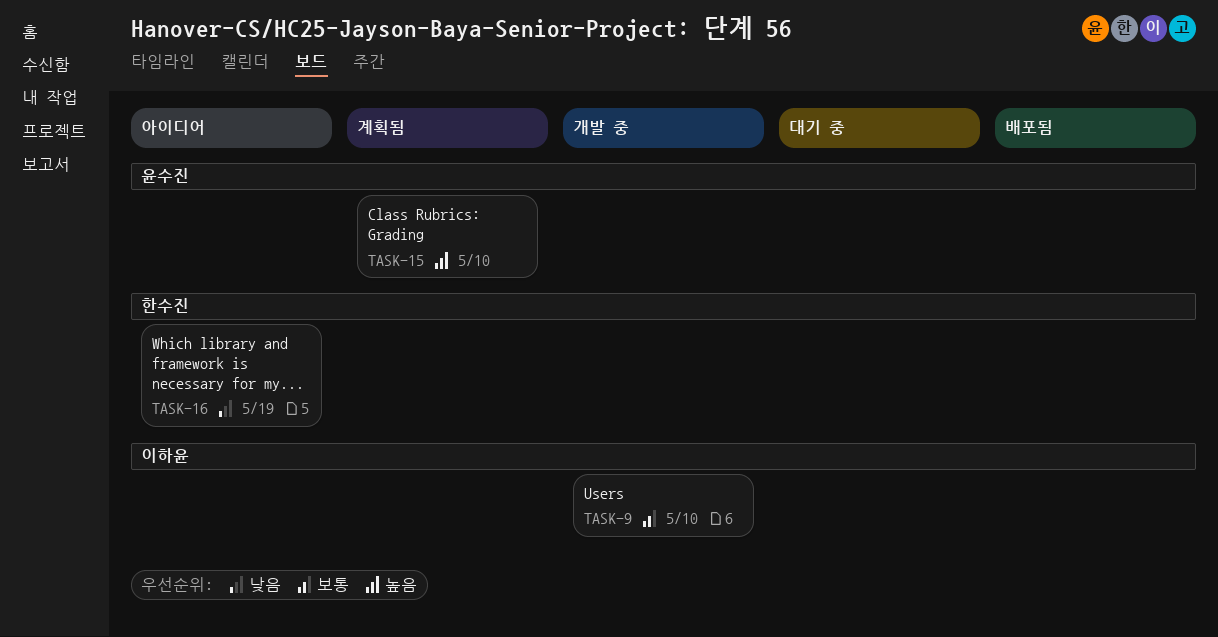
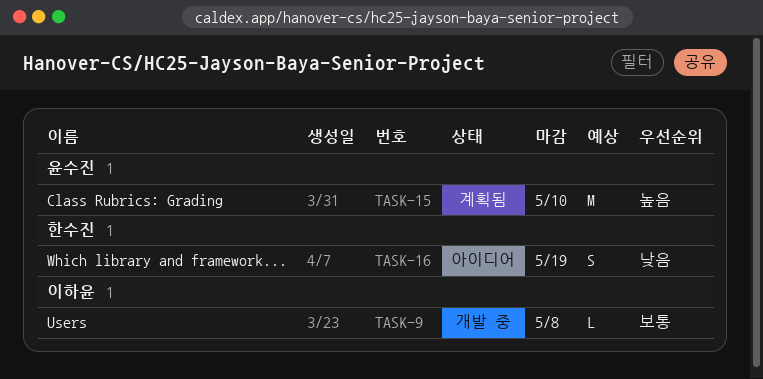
TASK-9, due: May 10 -> May 8

